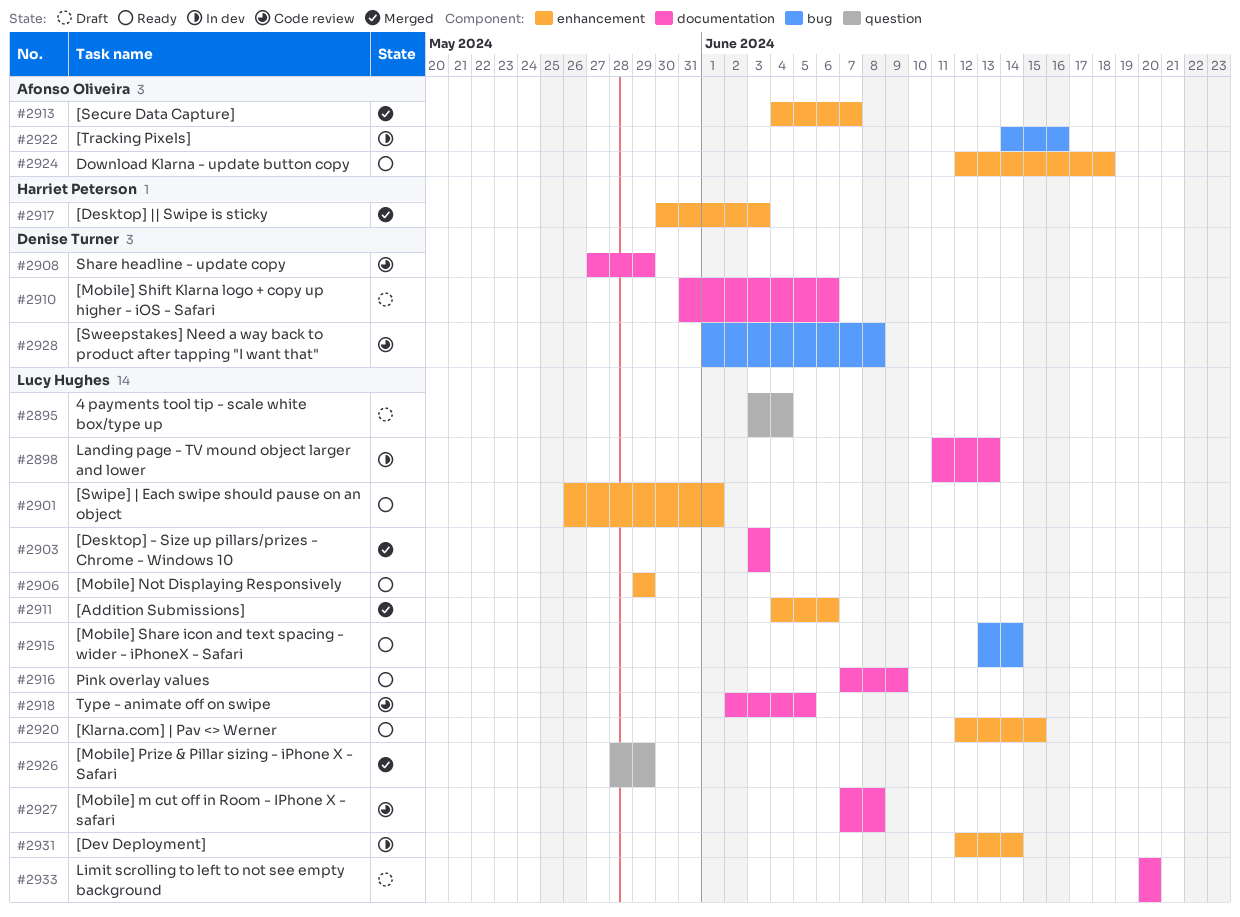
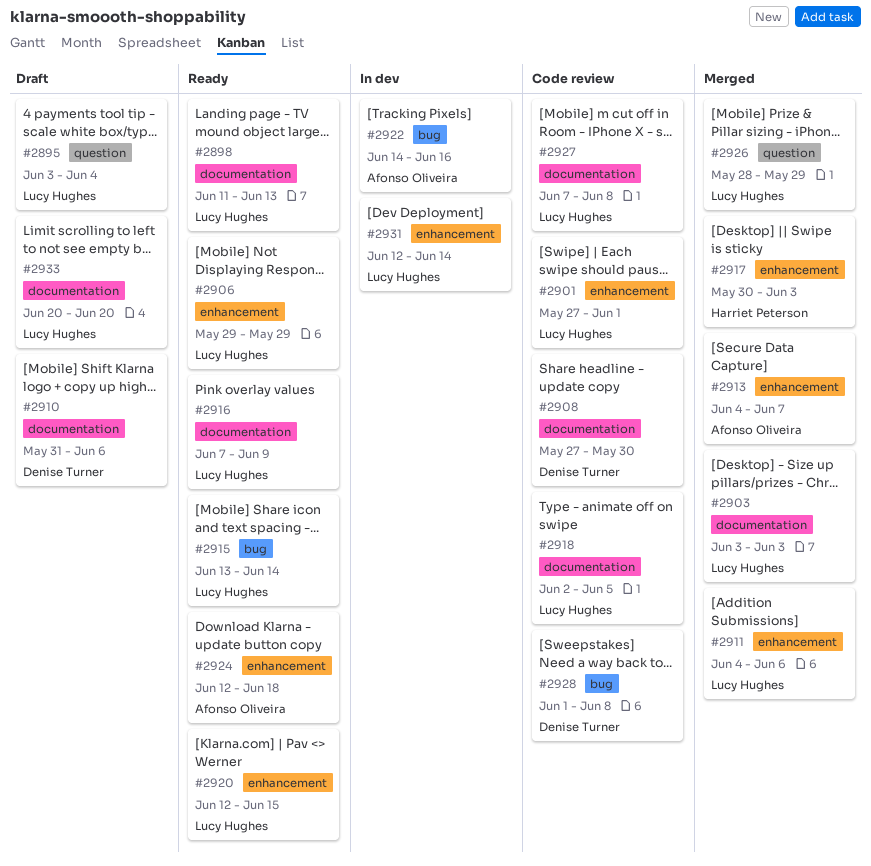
#2898, status: In dev -> Ready
#2901, status: Ready -> Code review
#2901, start: May 26 -> May 27
#2908, due: May 29 -> May 30

